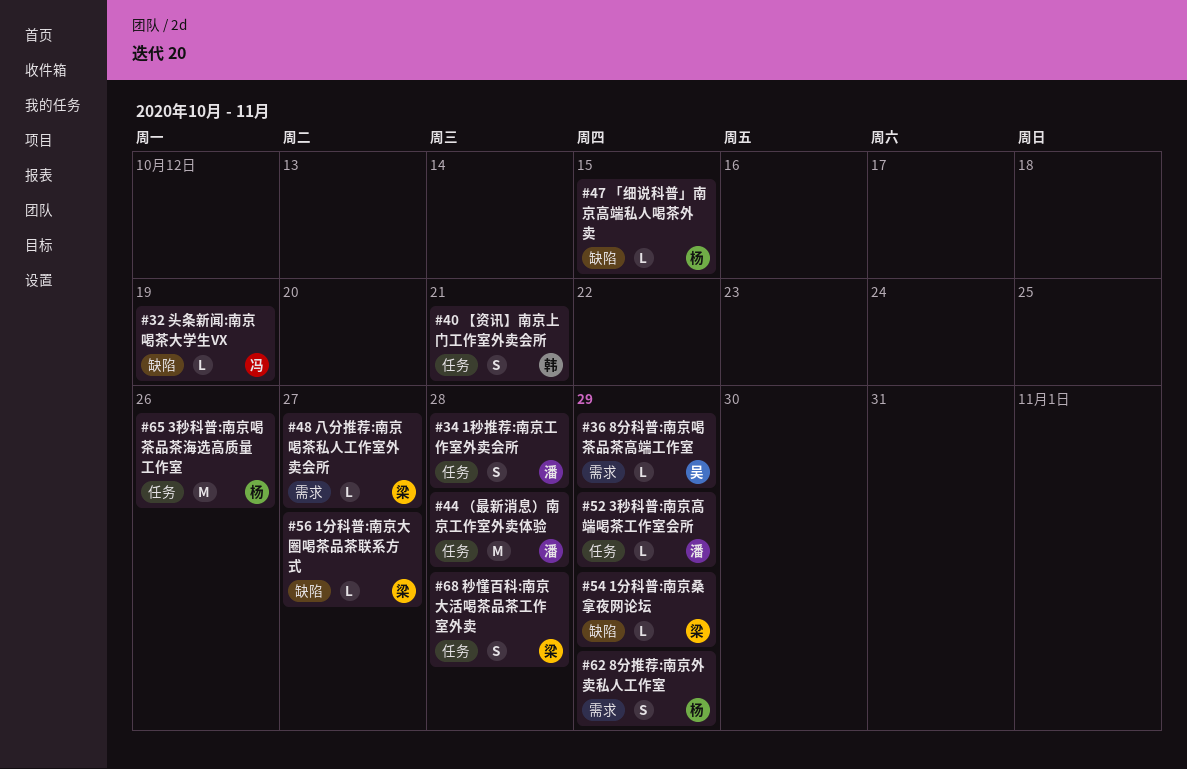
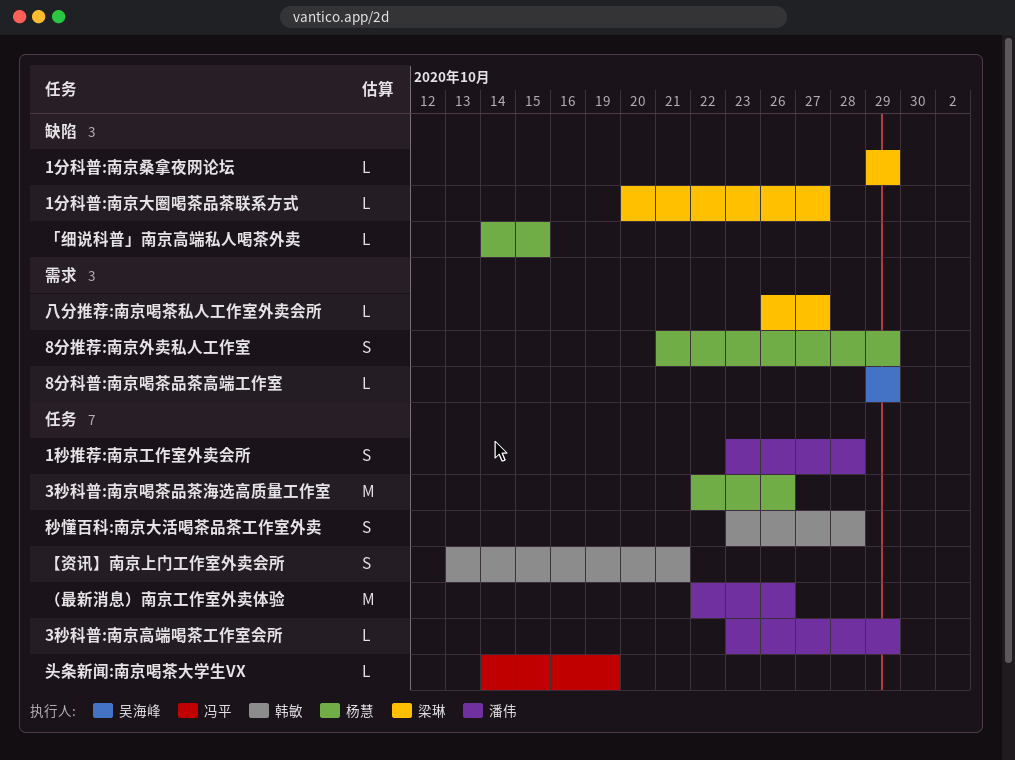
头条新闻:南京喝茶大学生VX, label: 缺陷 -> 任务
秒懂百科:南京大活喝茶品茶工作室外卖, owner: 梁琳 -> 韩敏
（最新消息）南京工作室外卖体验, due: Oct 28 -> Oct 26

